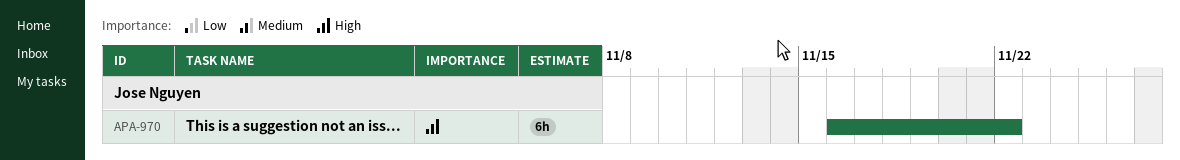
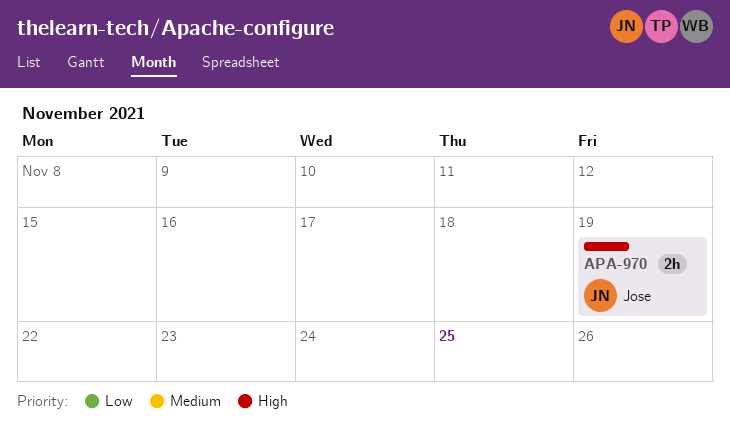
APA-970, estimate: 6h -> 2h
APA-970, due: Nov 22 -> Nov 19

